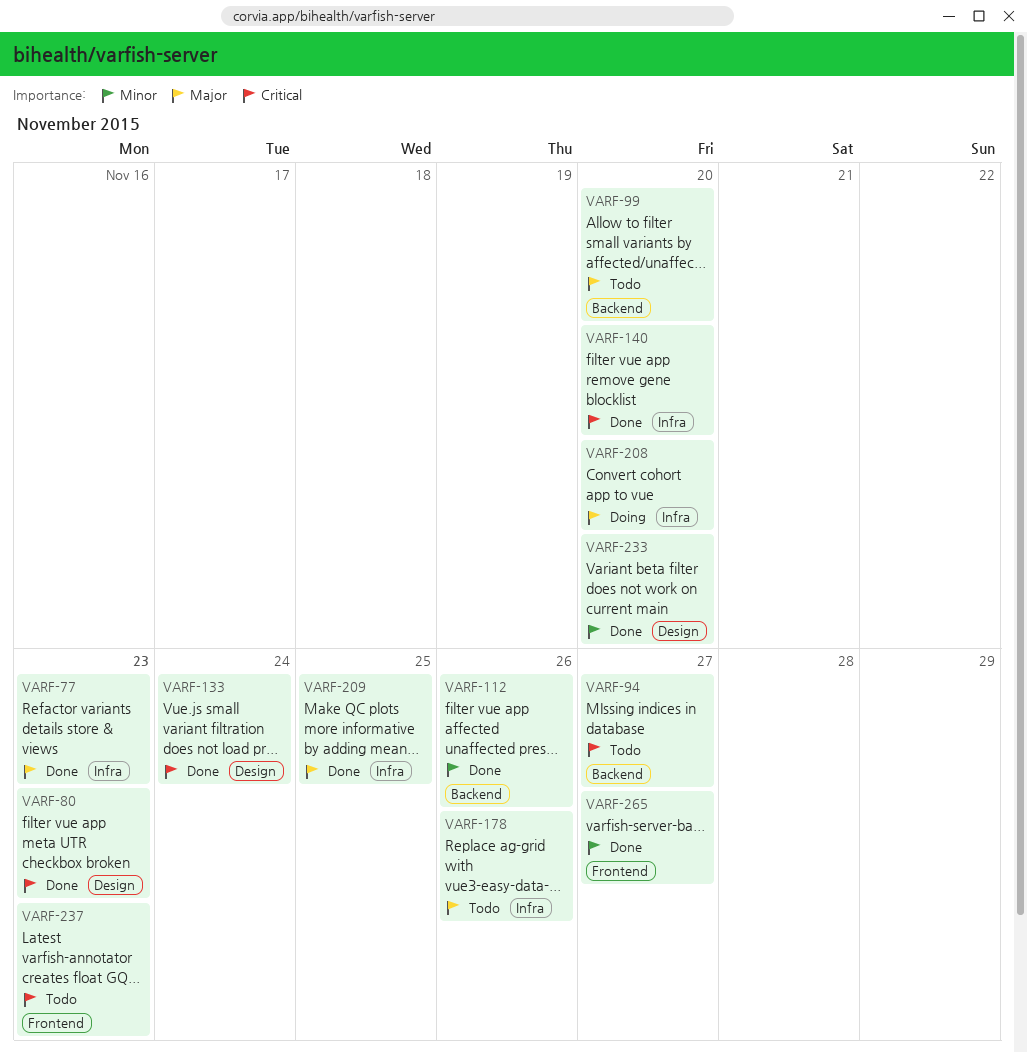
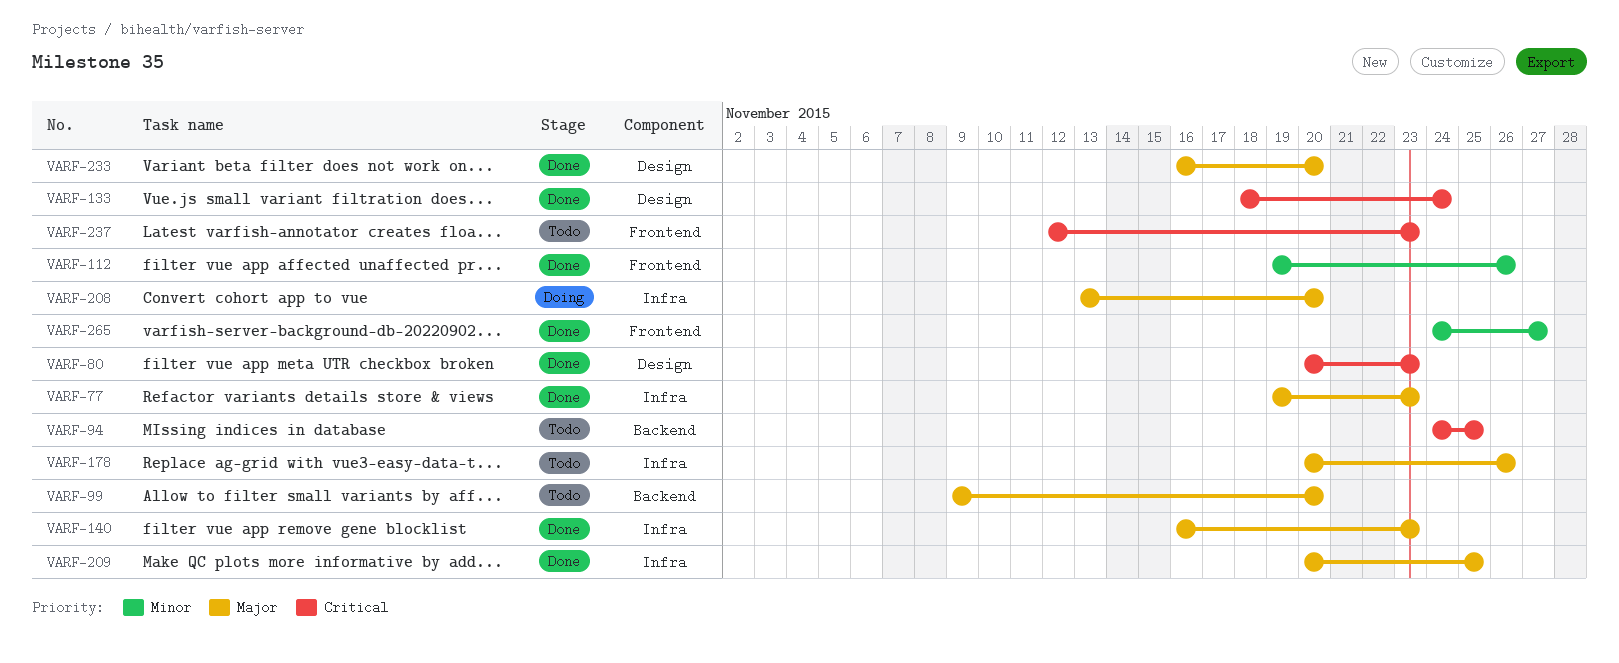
VARF-94, due: Nov 27 -> Nov 25
VARF-112, label: Backend -> Frontend
VARF-140, priority: Critical -> Major
VARF-140, due: Nov 20 -> Nov 23
VARF-233, priority: Minor -> Major

